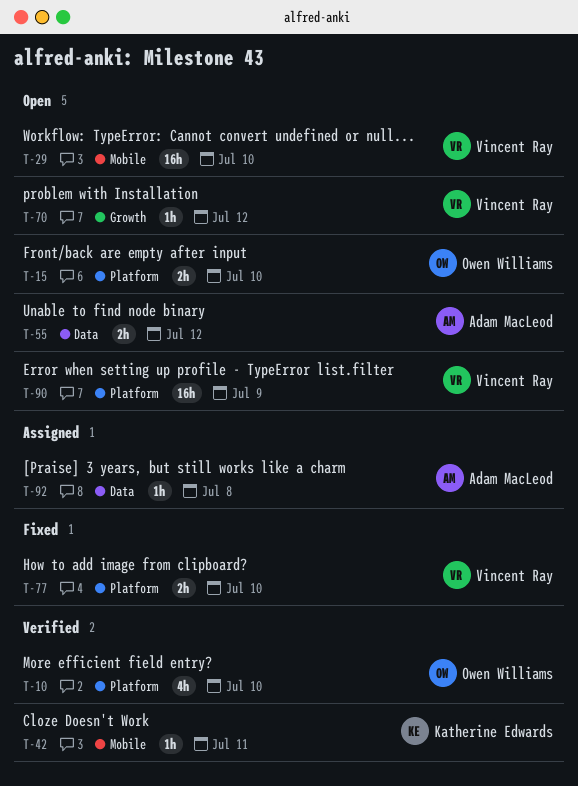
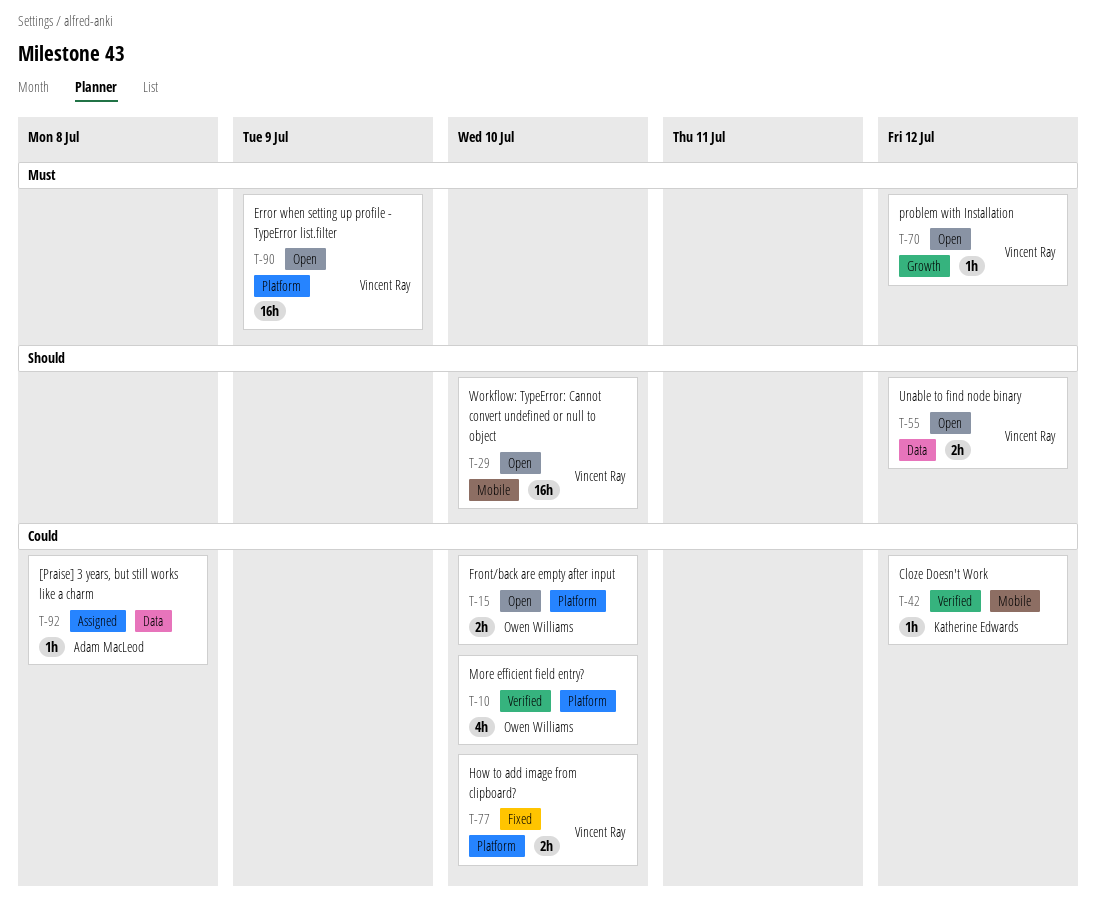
T-42, due: Jul 11 -> Jul 12
T-55, owner: Adam MacLeod -> Vincent Ray

